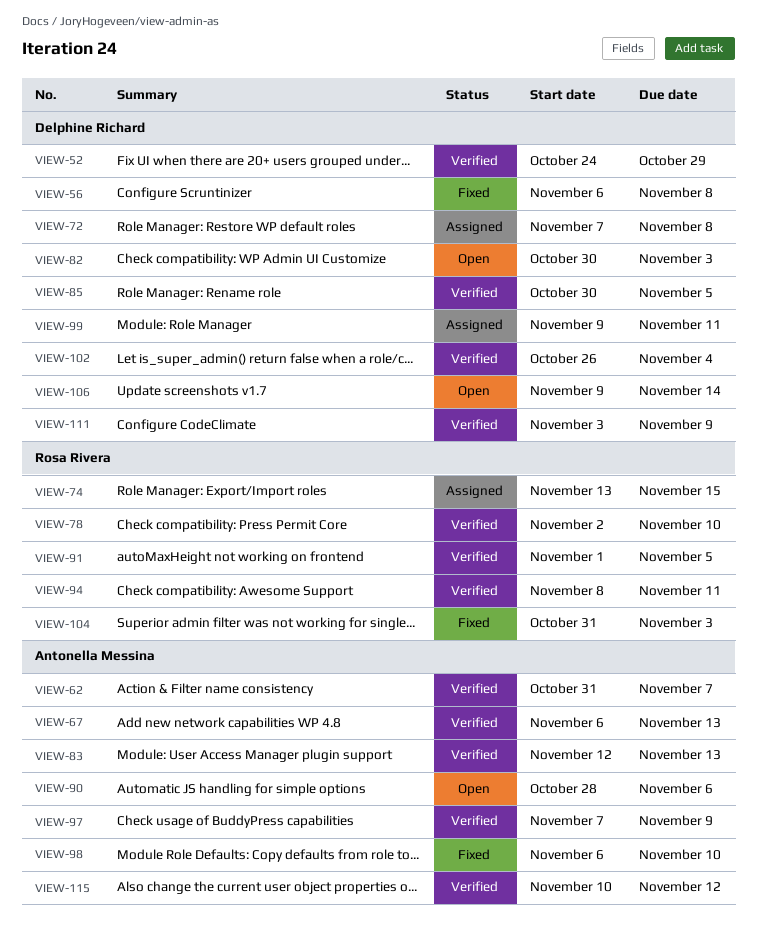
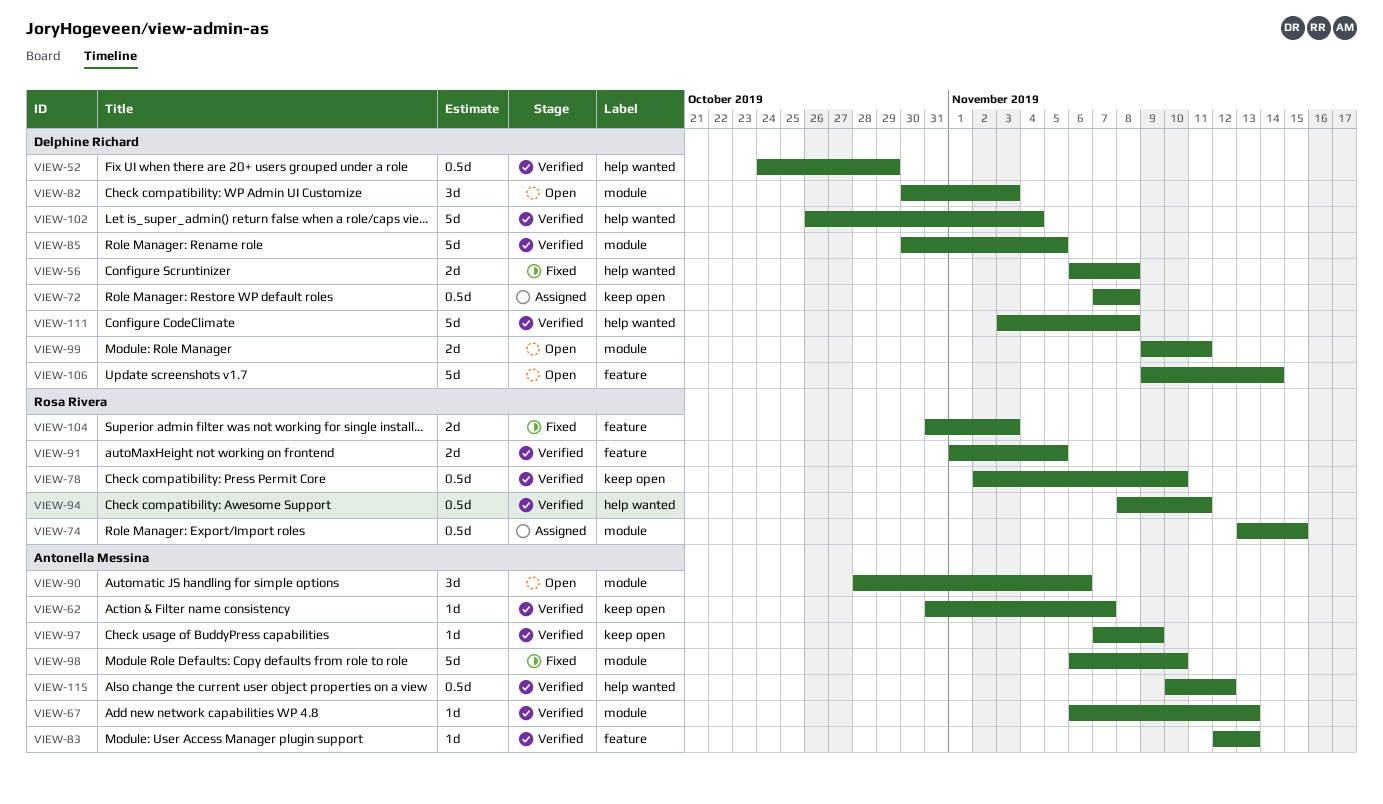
VIEW-99, status: Assigned -> Open
VIEW-111, due: Nov 9 -> Nov 8

